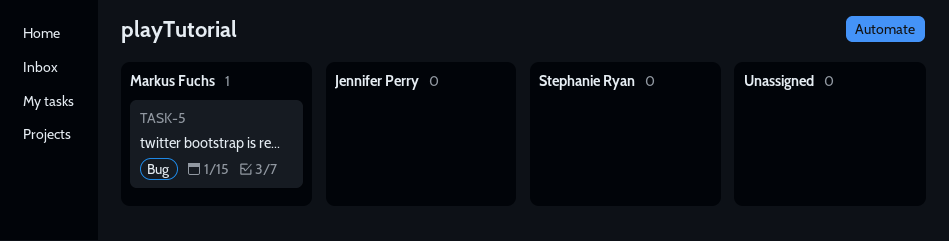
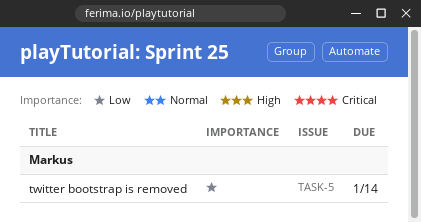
TASK-5, due: Jan 15 -> Jan 14

